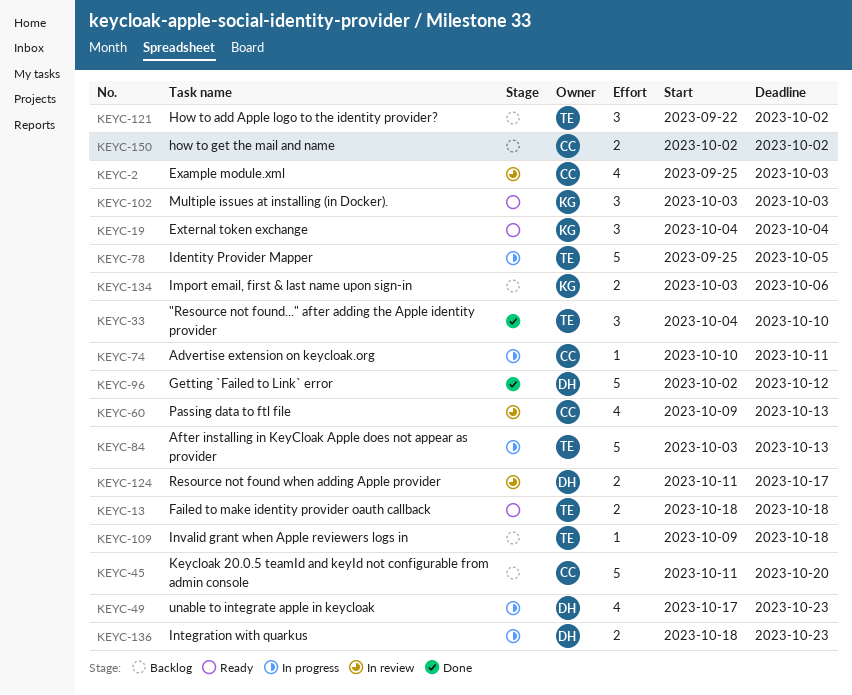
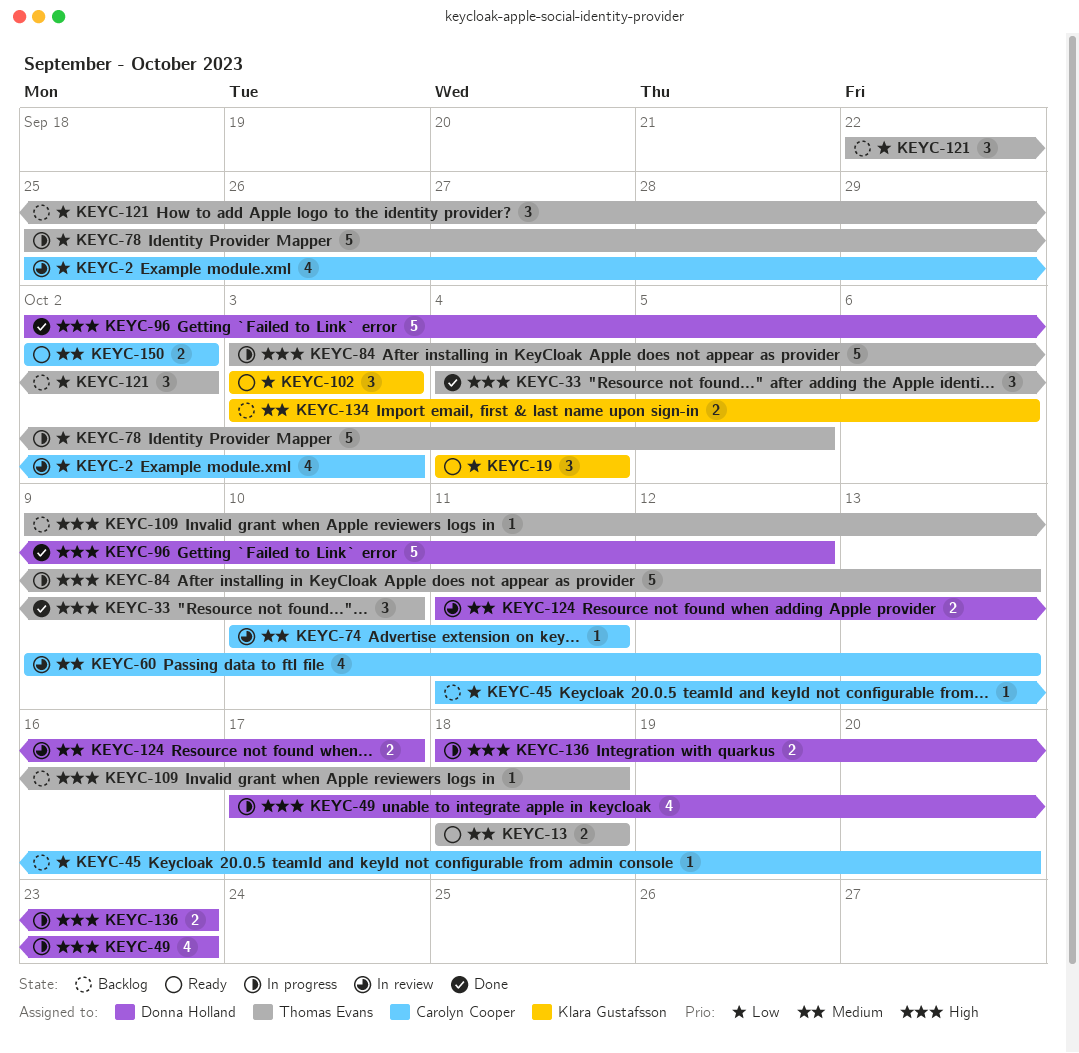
KEYC-45, estimate: 5 -> 1
KEYC-74, status: In progress -> In review
KEYC-150, status: Backlog -> Ready

